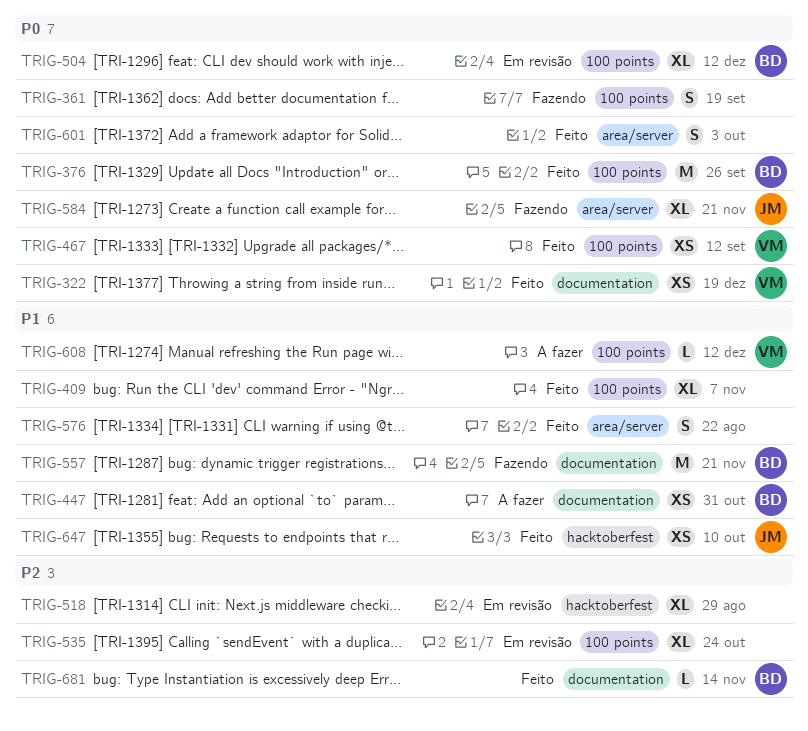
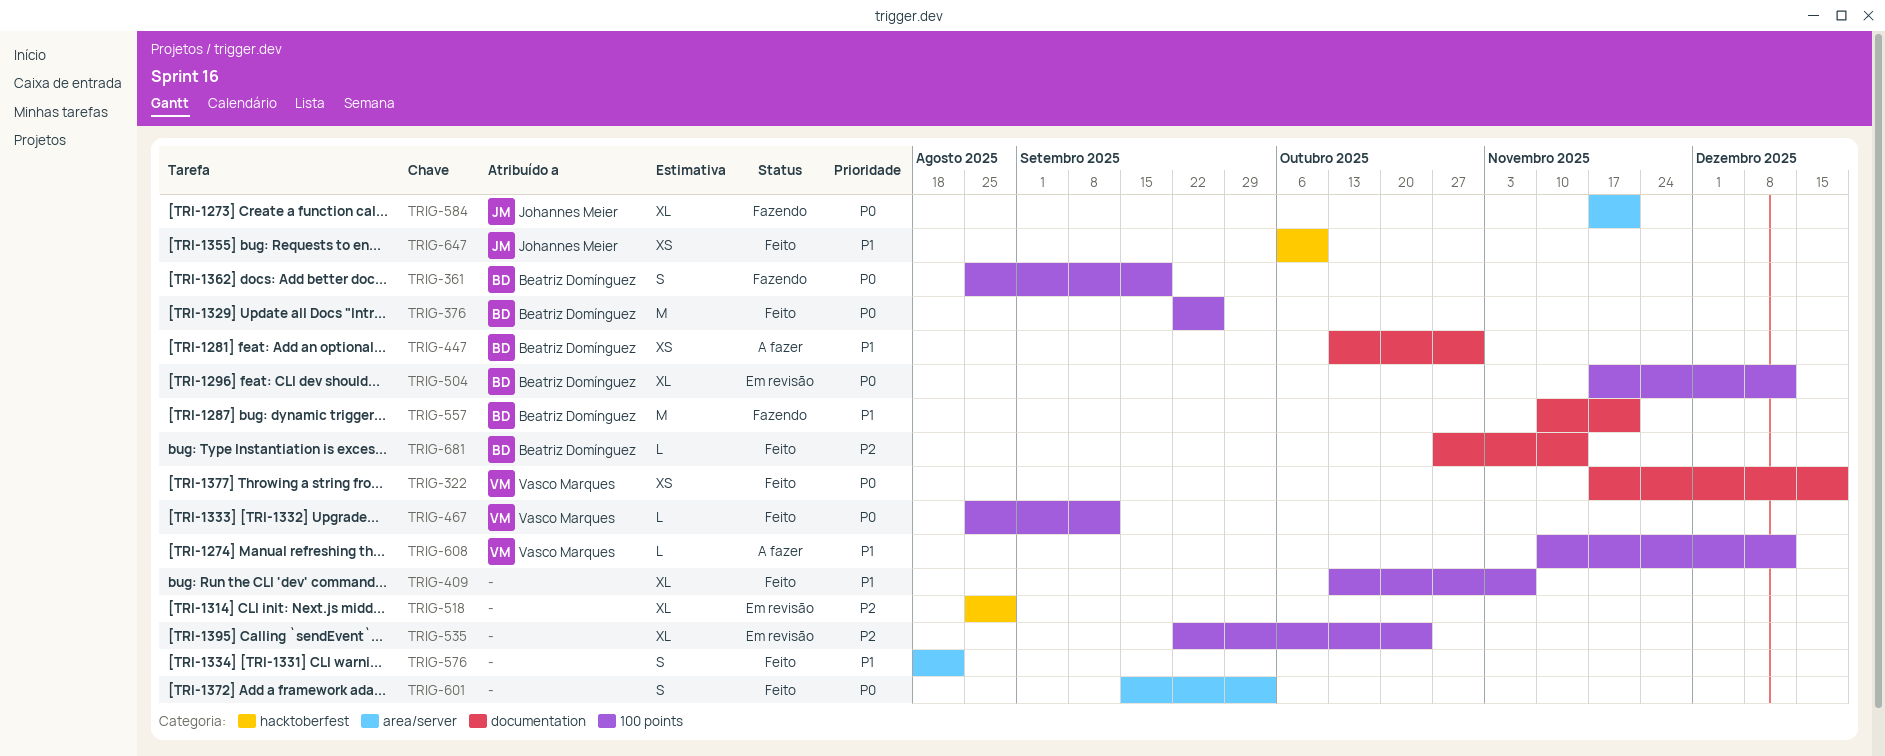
TRIG-361, owner: none -> Beatriz Domínguez
TRIG-467, estimate: XS -> L

